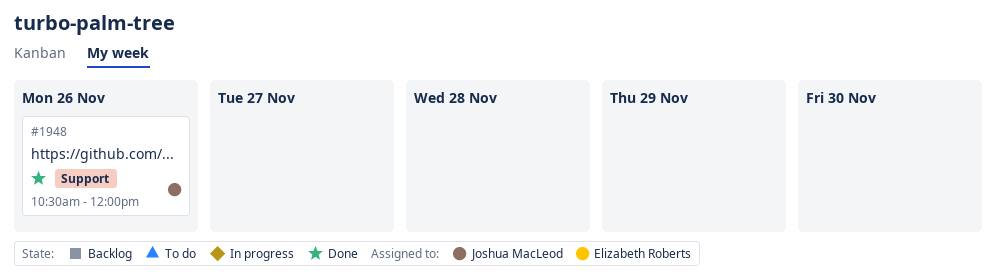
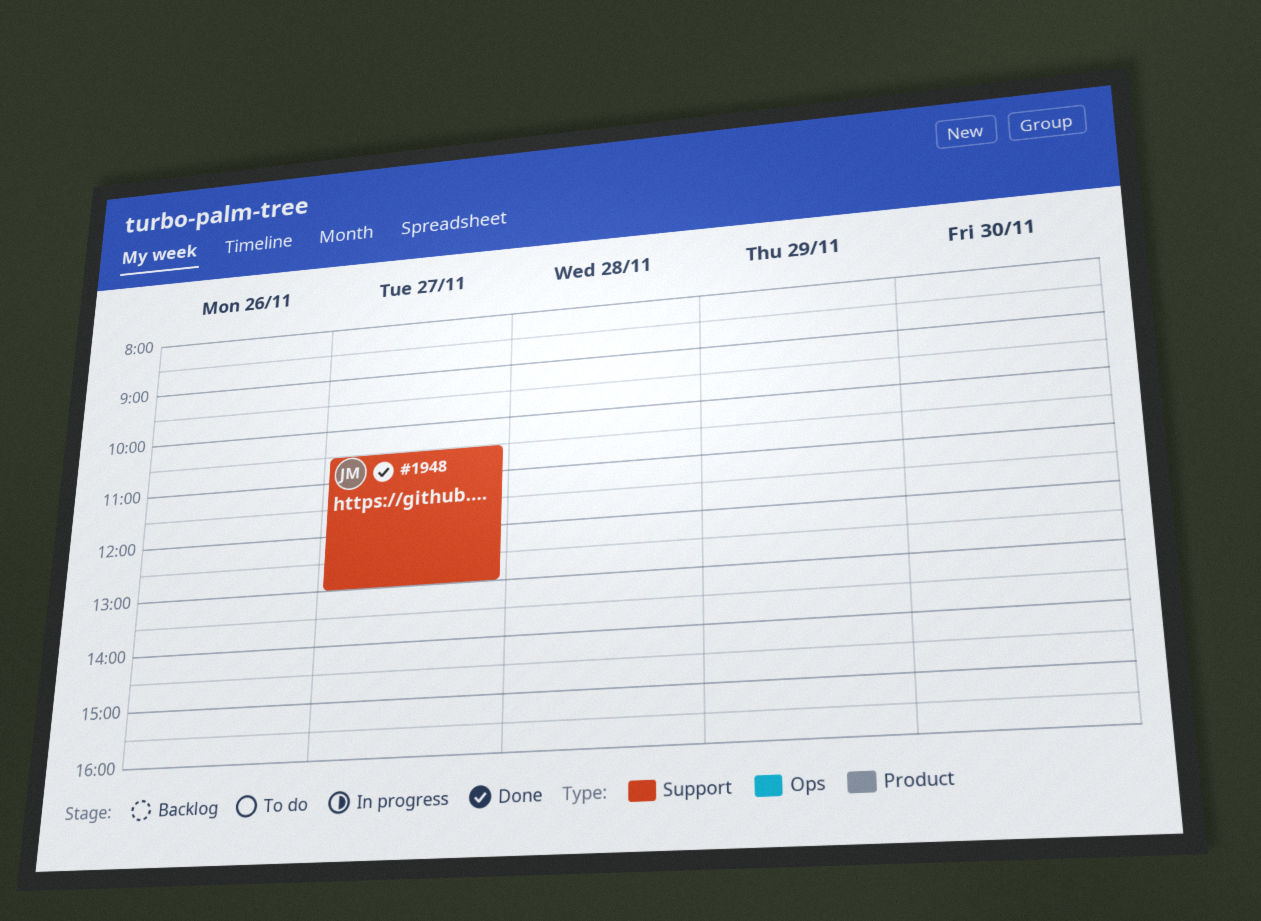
#1948, day: Nov 26 -> Nov 27
#1948, ends: 12:00 -> 13:00

